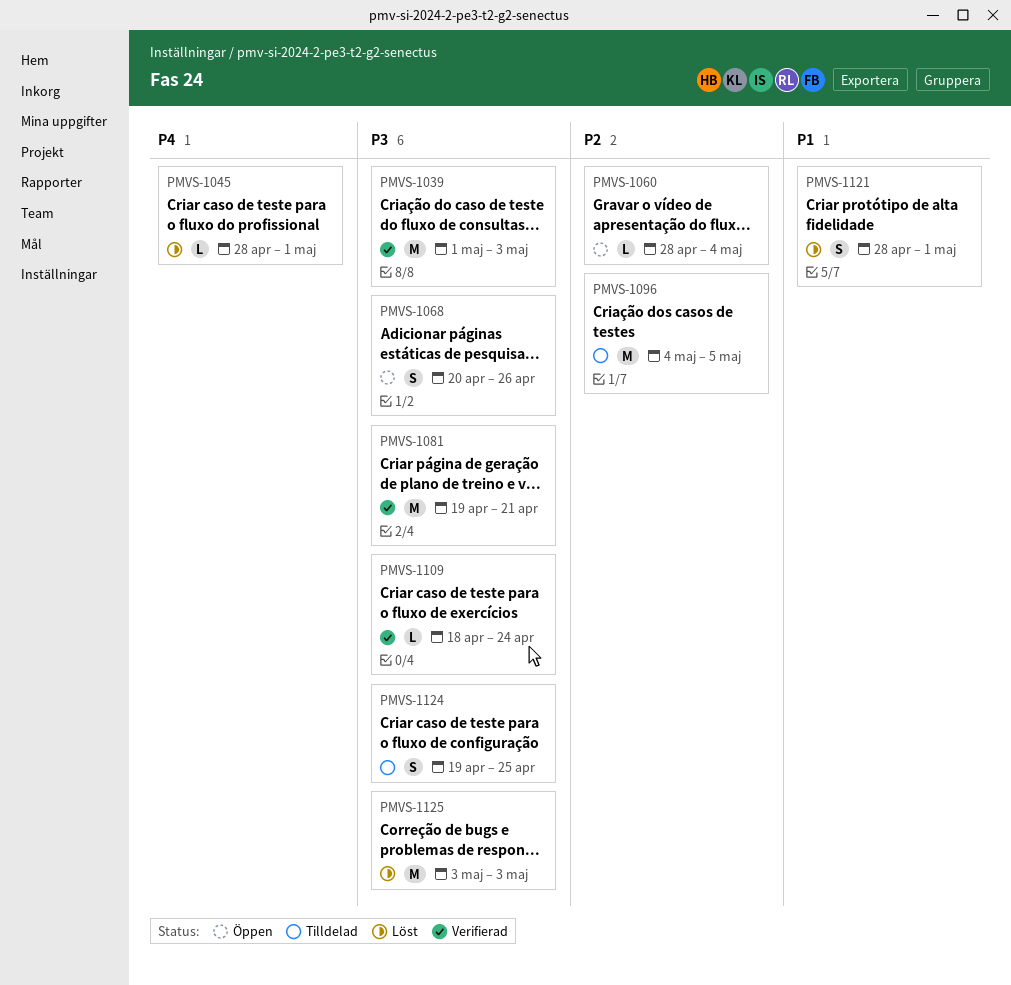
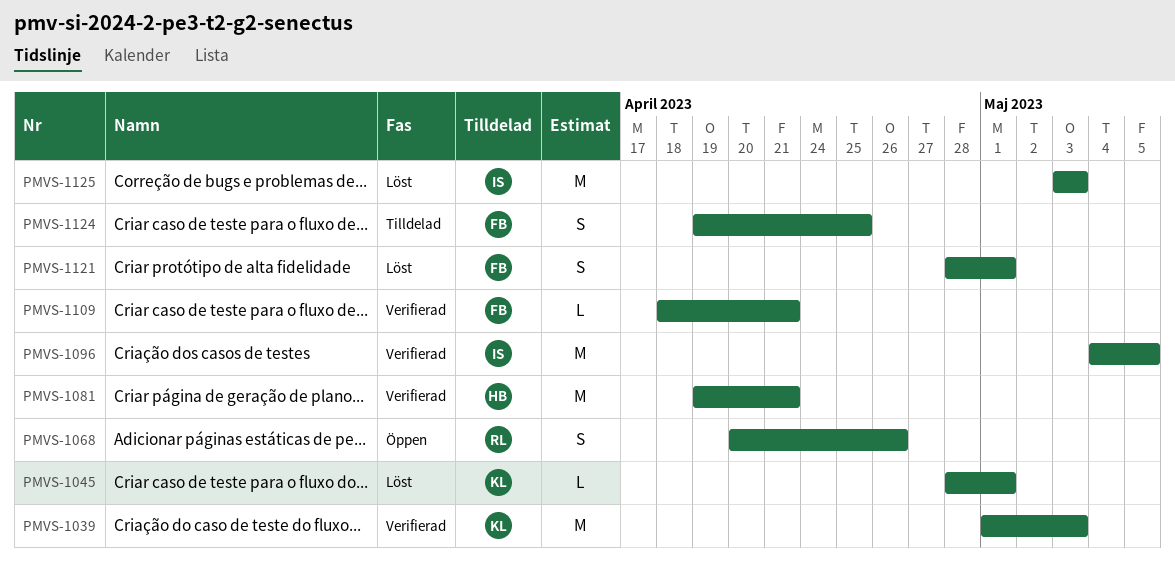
PMVS-1060: present -> none
PMVS-1096, status: Tilldelad -> Verifierad
PMVS-1109, due: Apr 24 -> Apr 21

